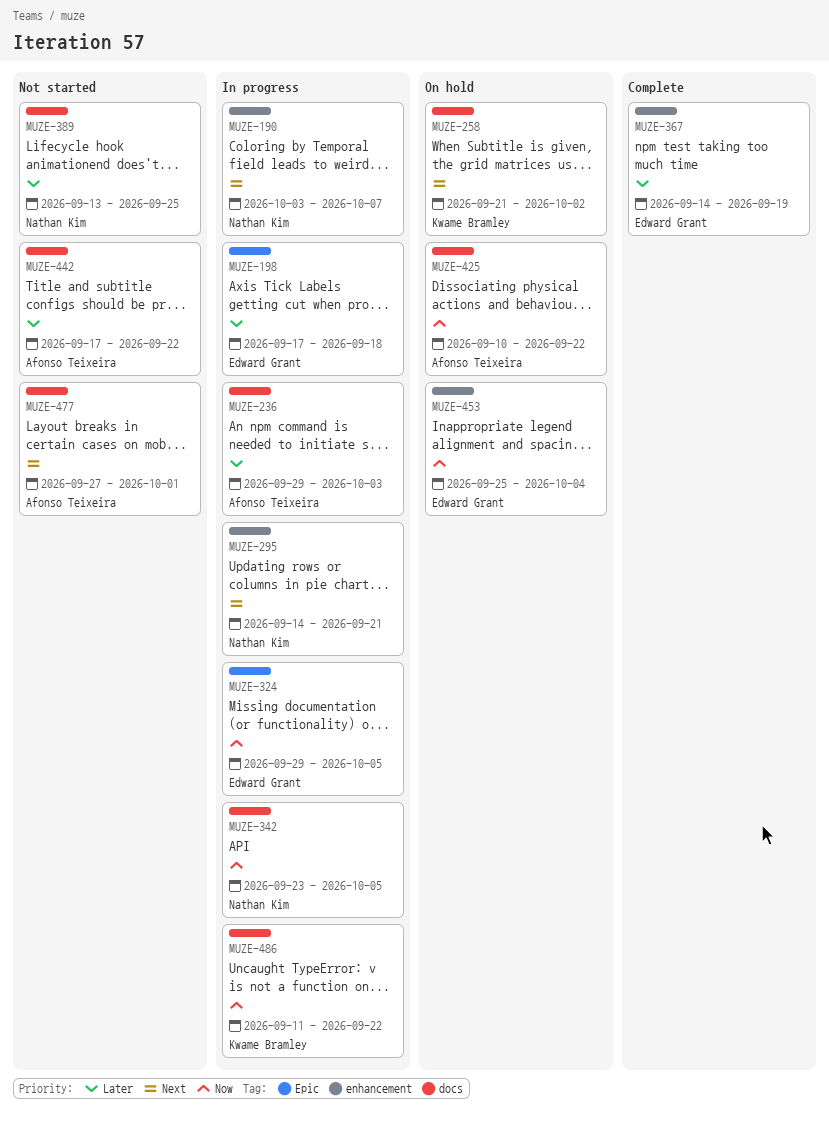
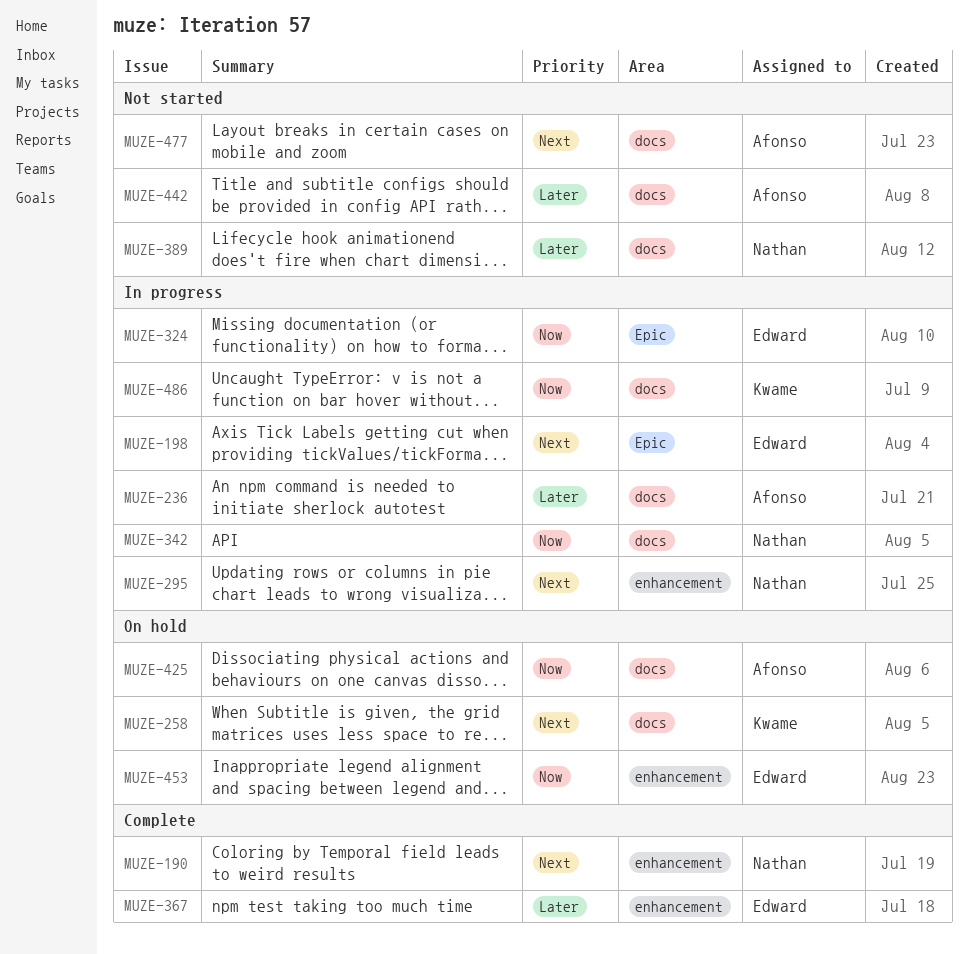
MUZE-190, status: In progress -> Complete
MUZE-198, priority: Later -> Next

